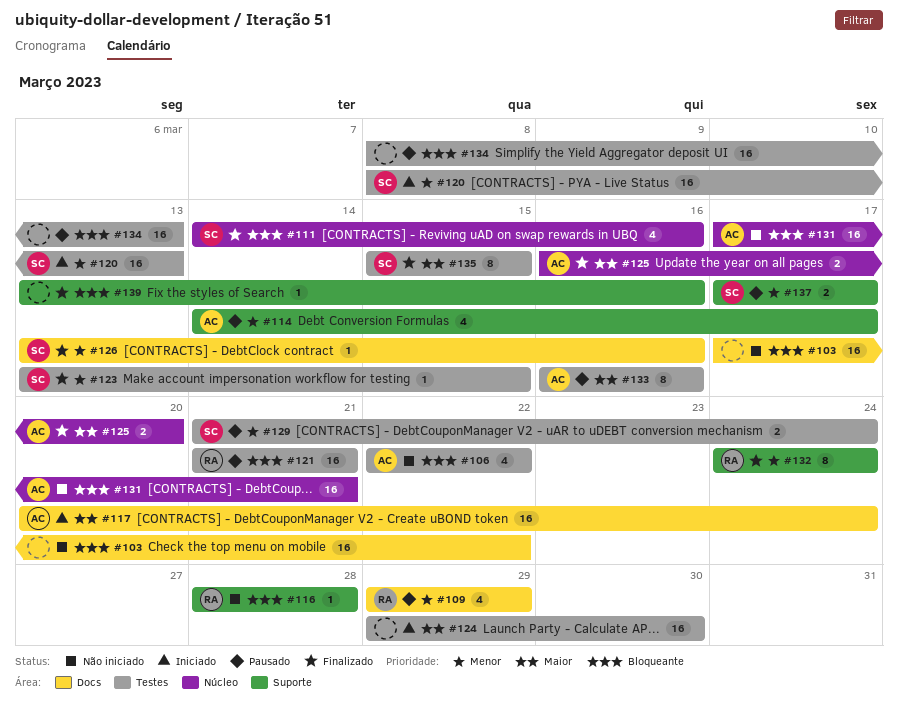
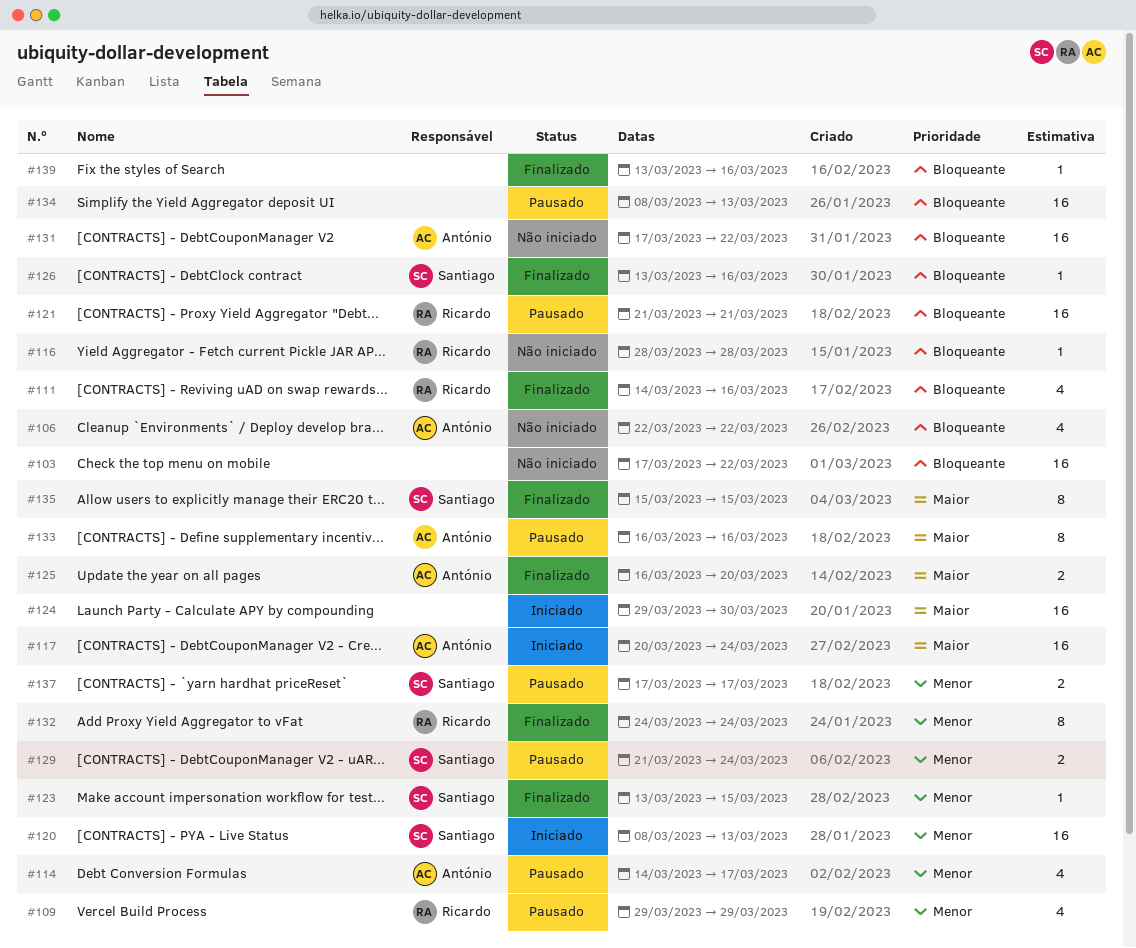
#111, owner: Santiago -> Ricardo
#126, priority: Menor -> Bloqueante
#131, due: Mar 21 -> Mar 22

